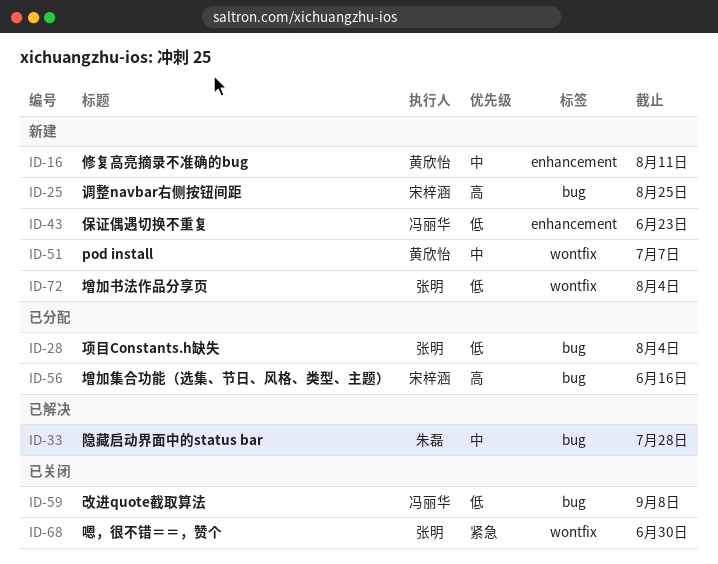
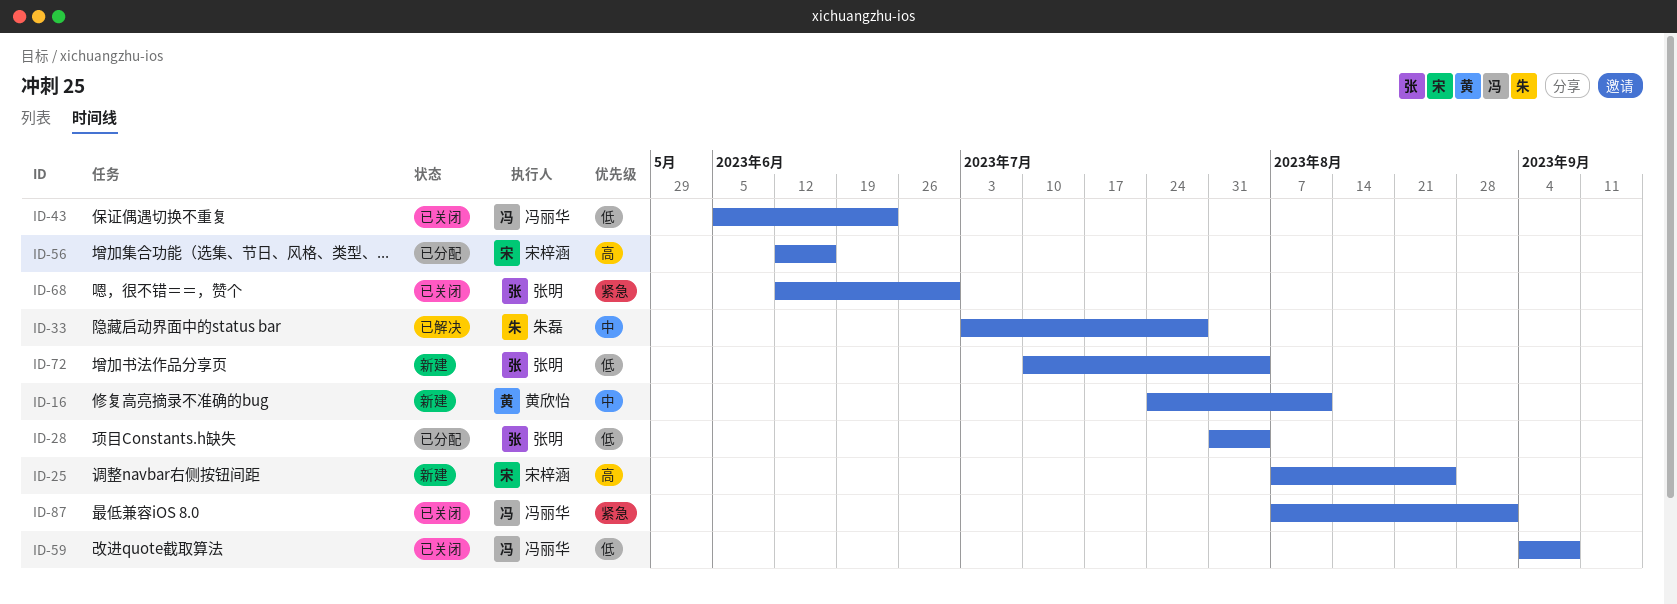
ID-43, status: 新建 -> 已关闭
ID-51: present -> none
ID-87: none -> present

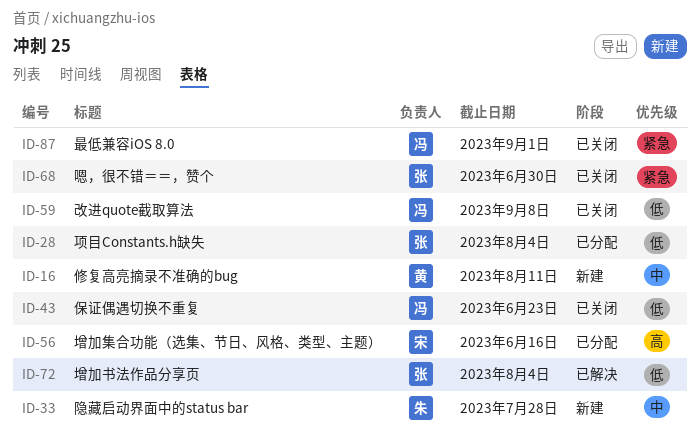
ID-25: present -> none
ID-33, status: 已解决 -> 新建
ID-72, status: 新建 -> 已解决

